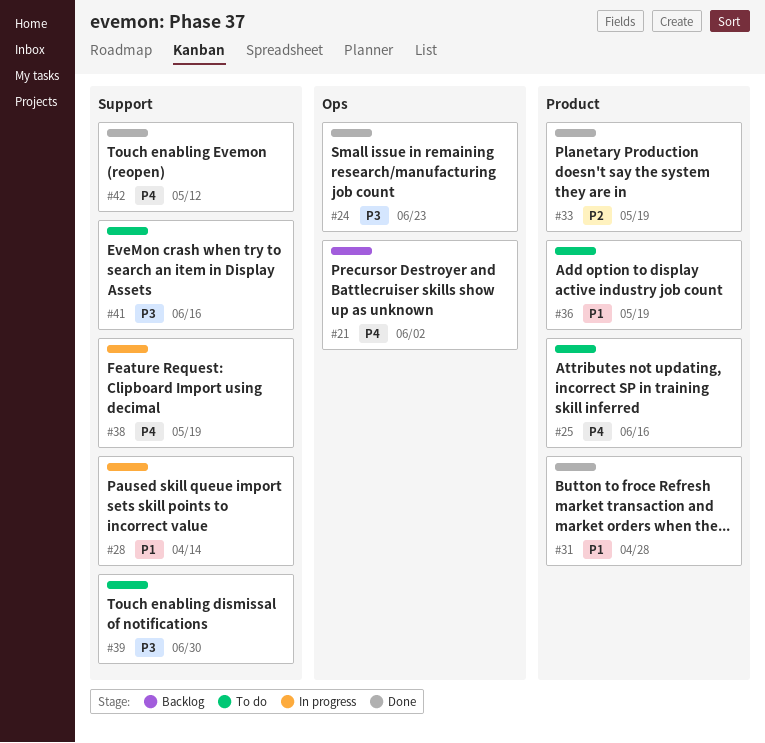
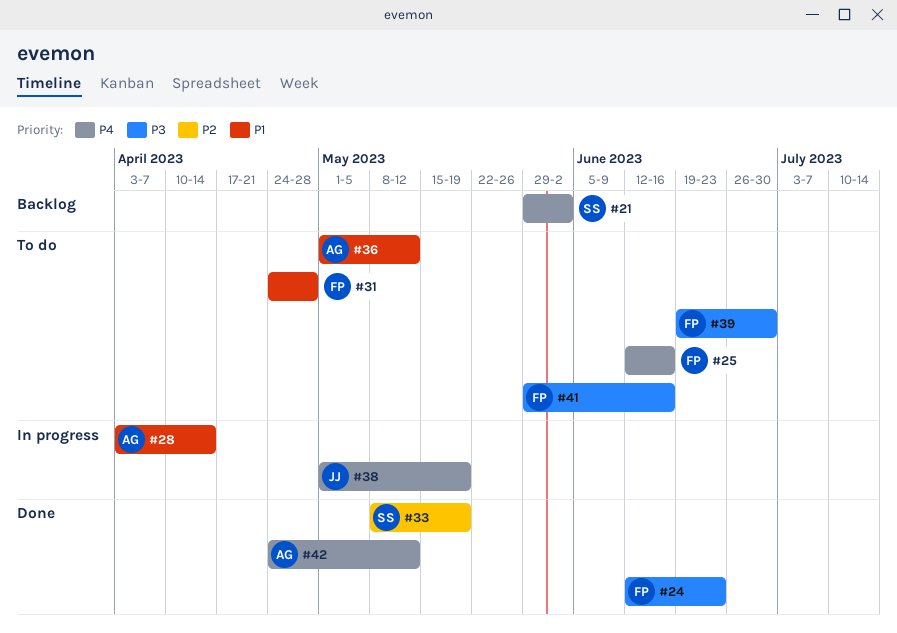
#31, status: Done -> To do
#36, due: May 19 -> May 12

